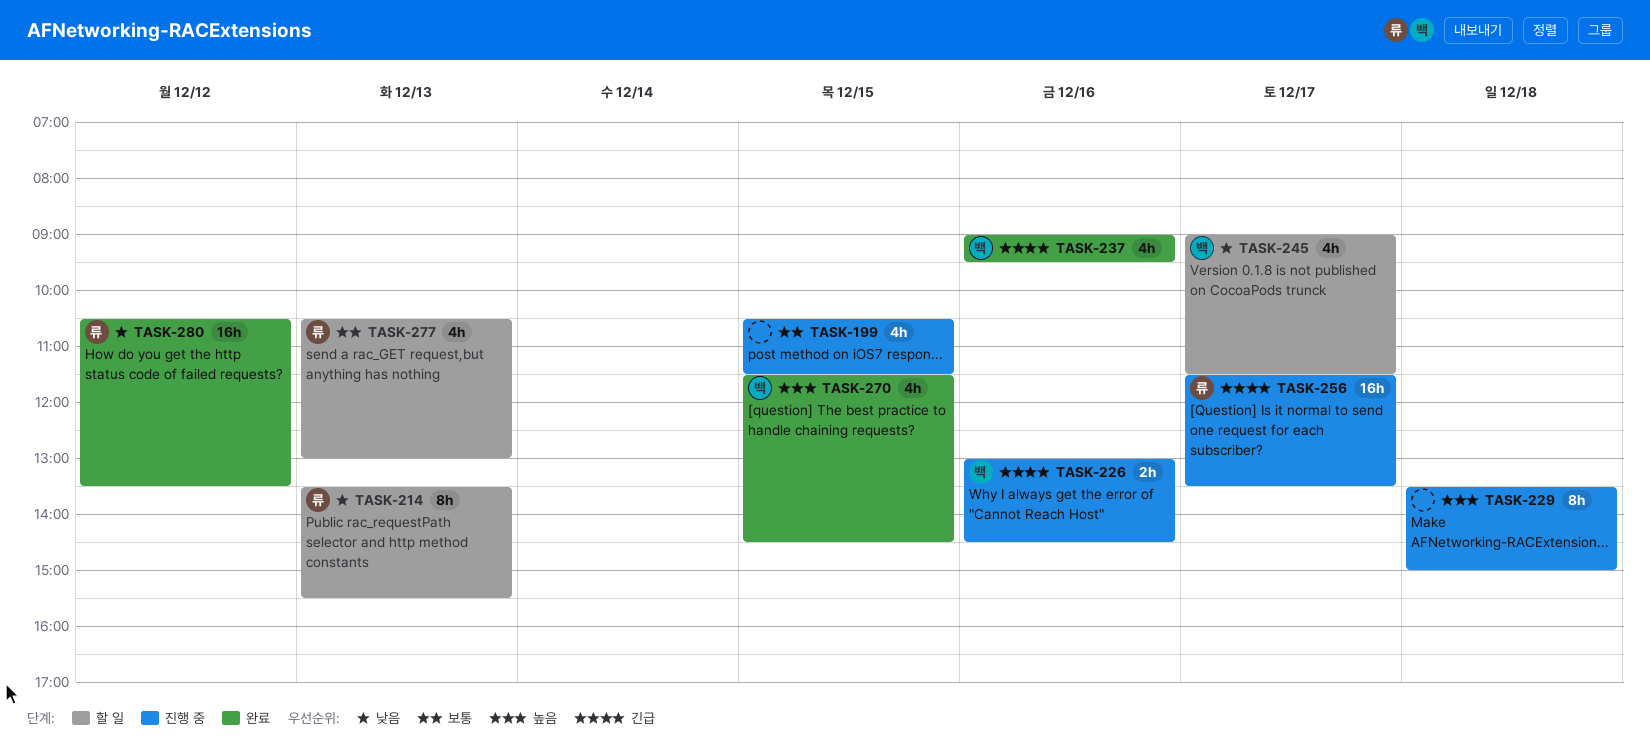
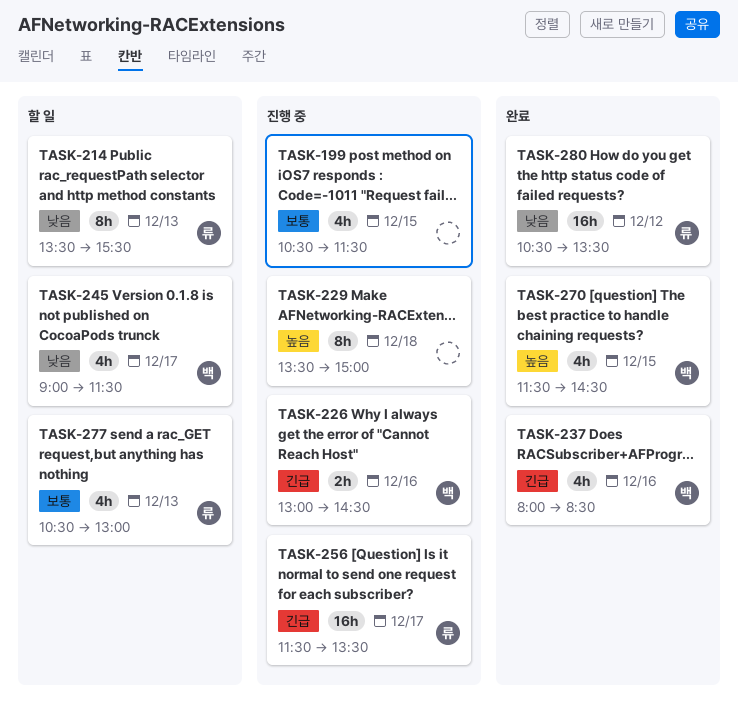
TASK-237, begins: 09:00 -> 08:00
TASK-237, ends: 09:30 -> 08:30

